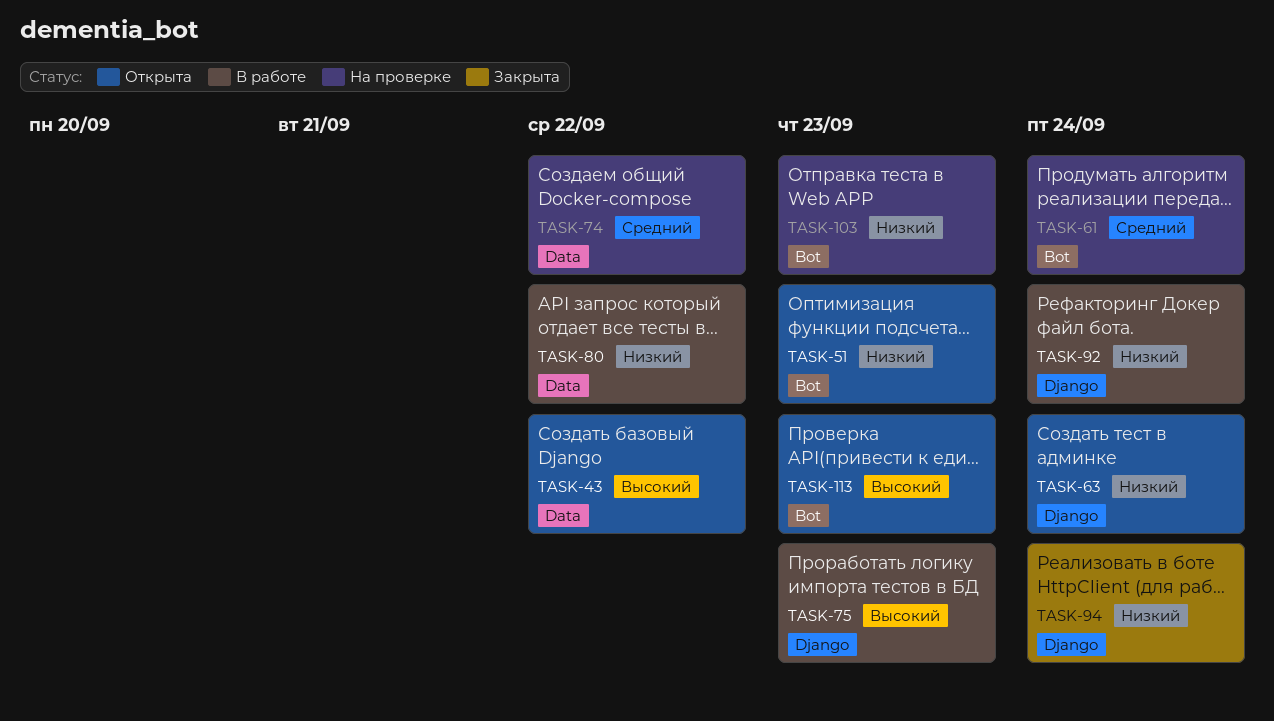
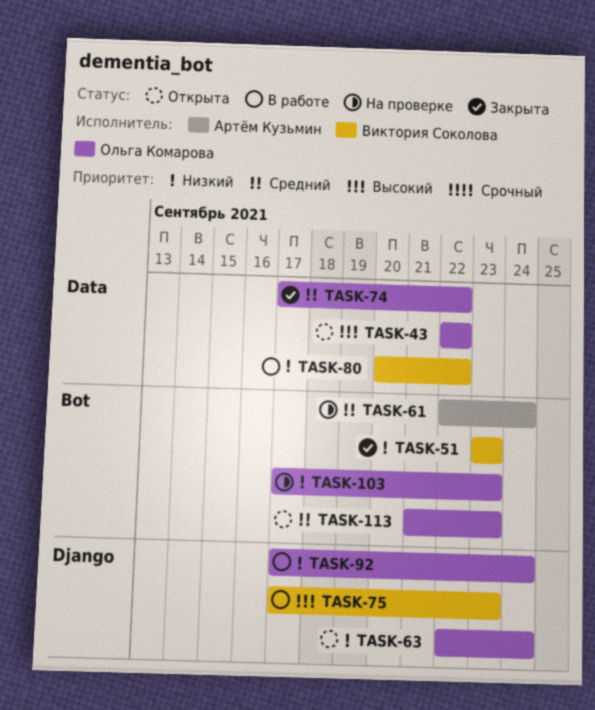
TASK-51, status: Открыта -> Закрыта
TASK-74, status: На проверке -> Закрыта
TASK-94: present -> none
TASK-113, priority: Высокий -> Средний

